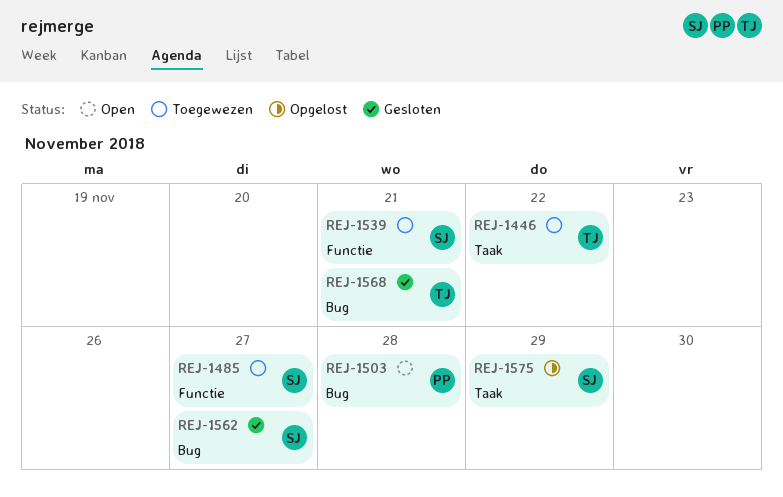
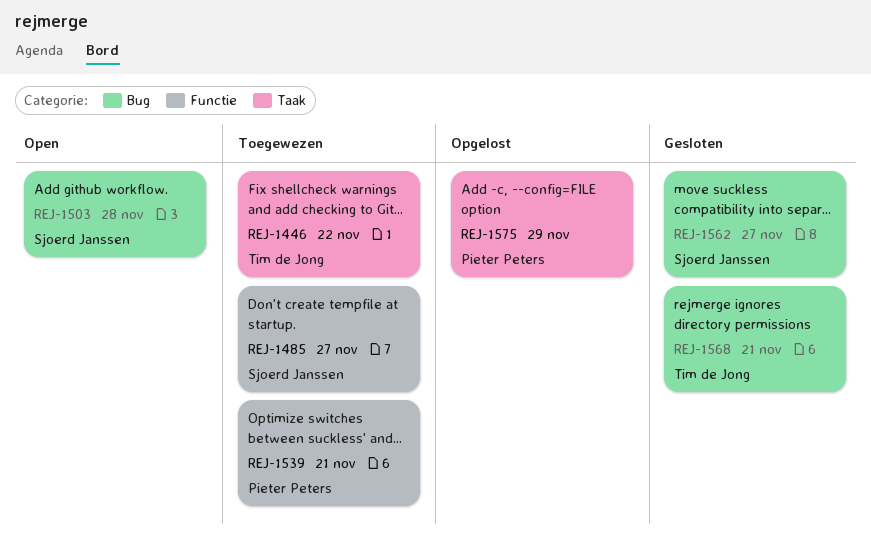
REJ-1503, owner: Pieter Peters -> Sjoerd Janssen
REJ-1539, owner: Sjoerd Janssen -> Pieter Peters
REJ-1575, owner: Sjoerd Janssen -> Pieter Peters

